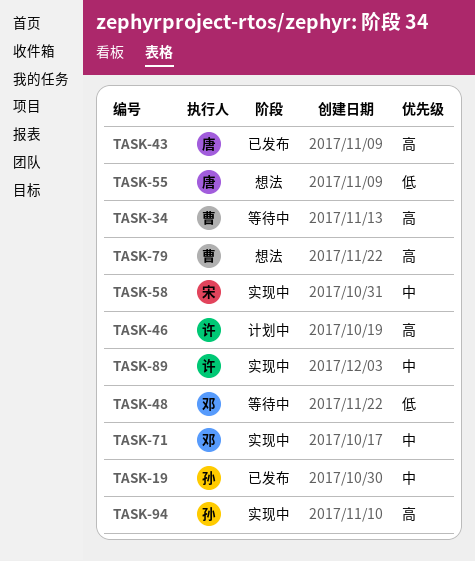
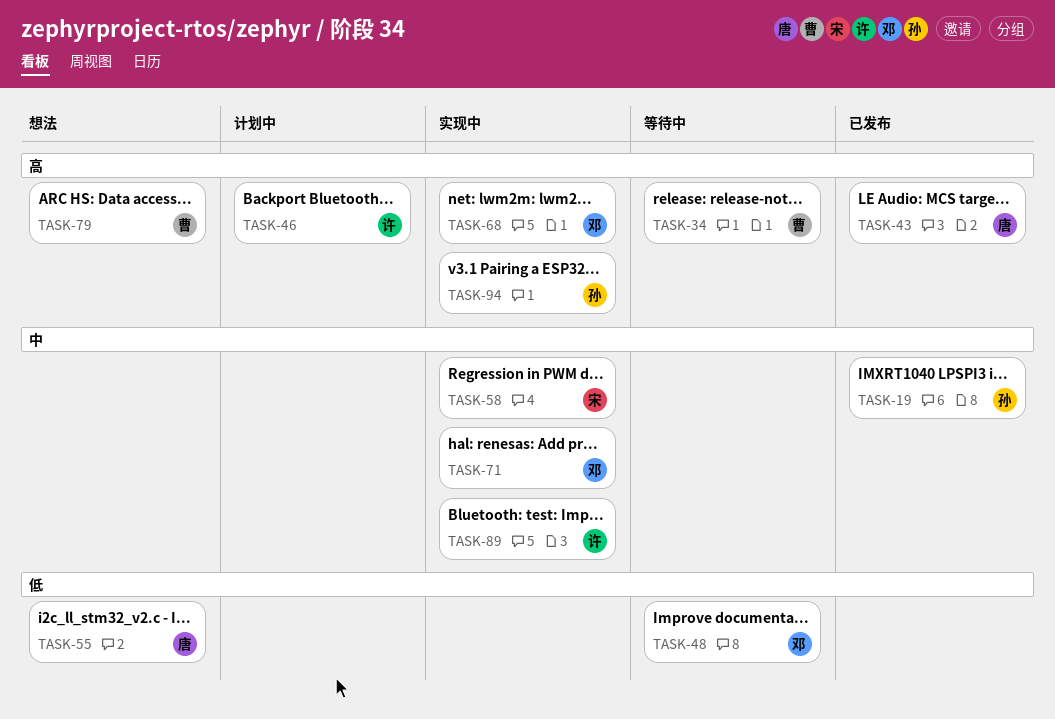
TASK-68: none -> present

